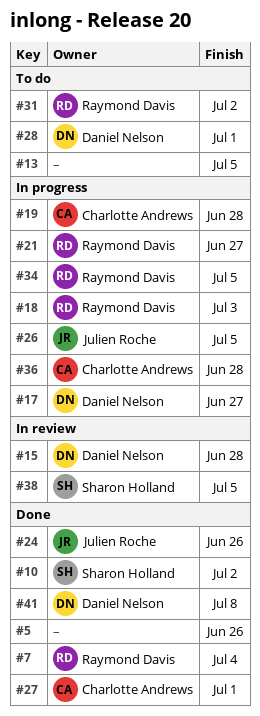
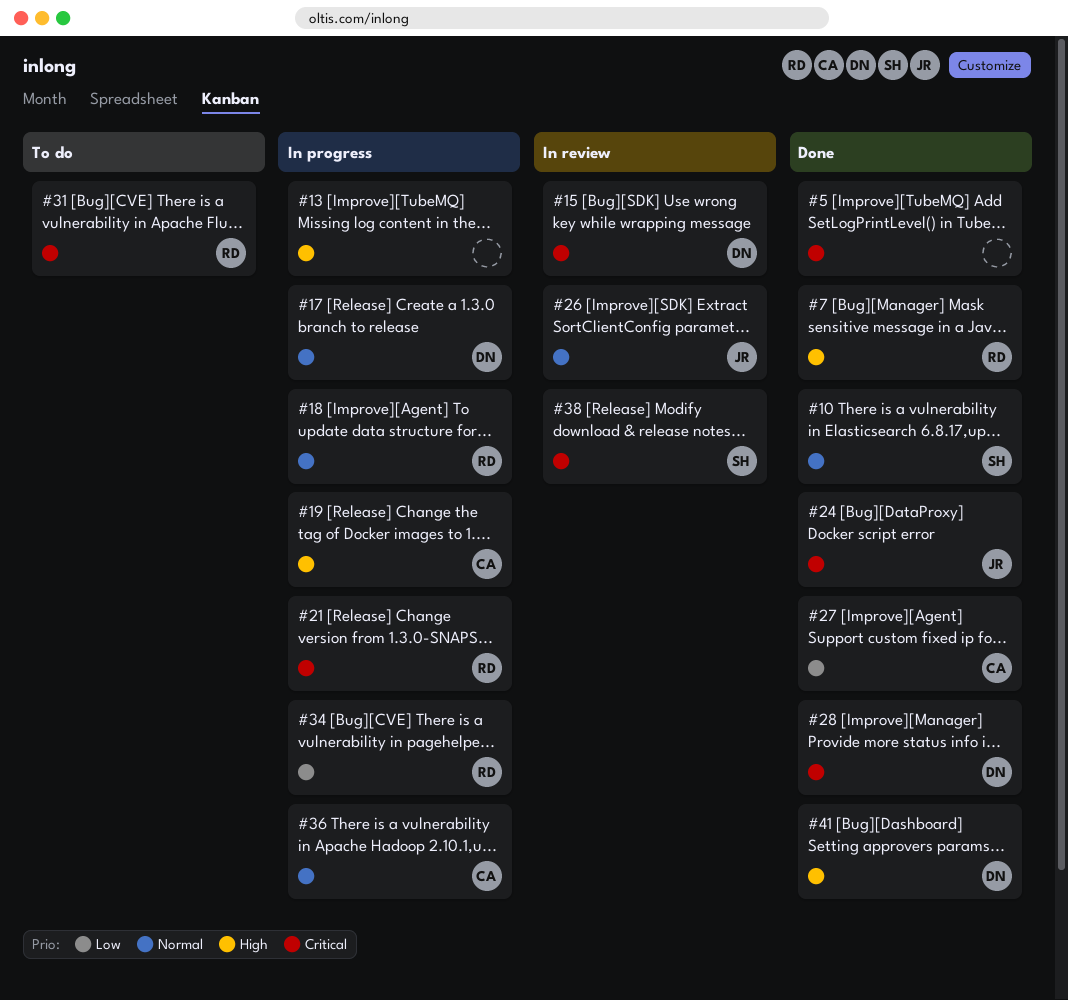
#13, status: To do -> In progress
#26, status: In progress -> In review
#28, status: To do -> Done

